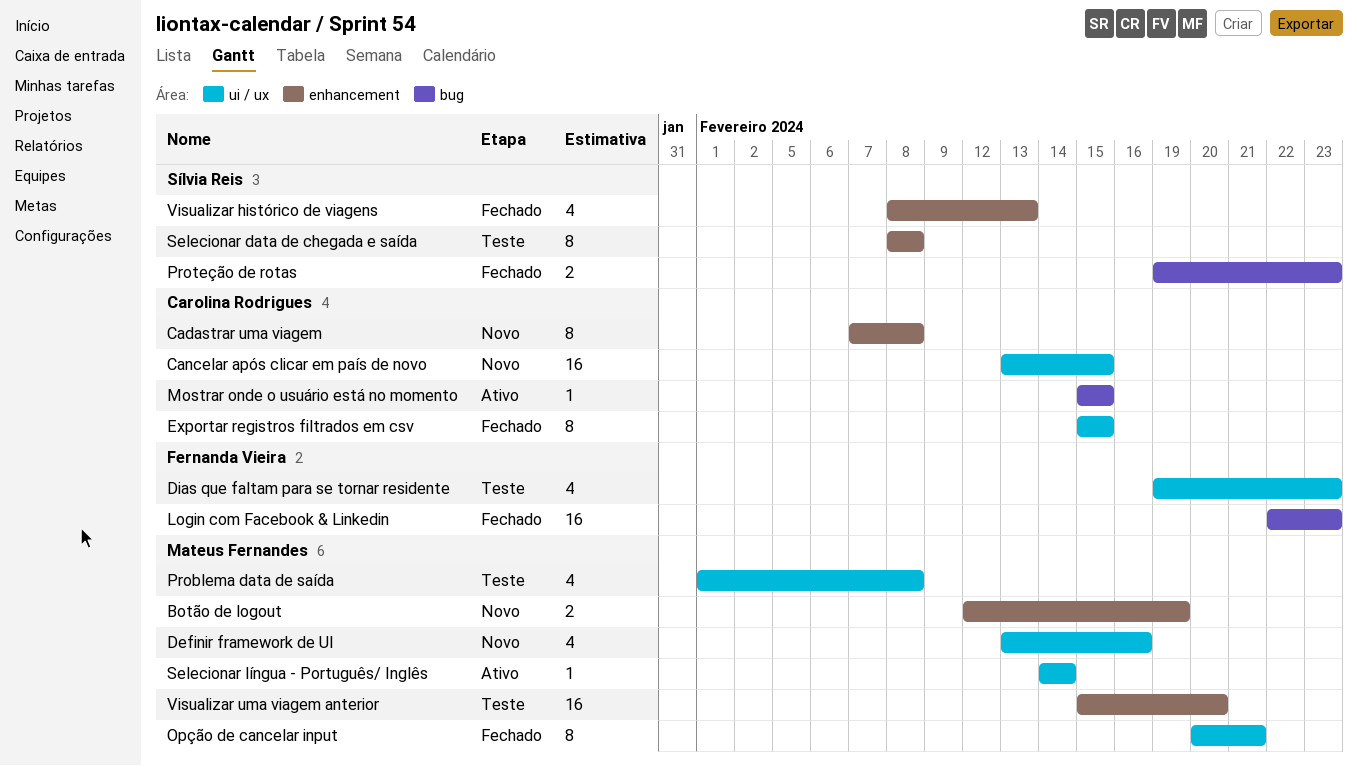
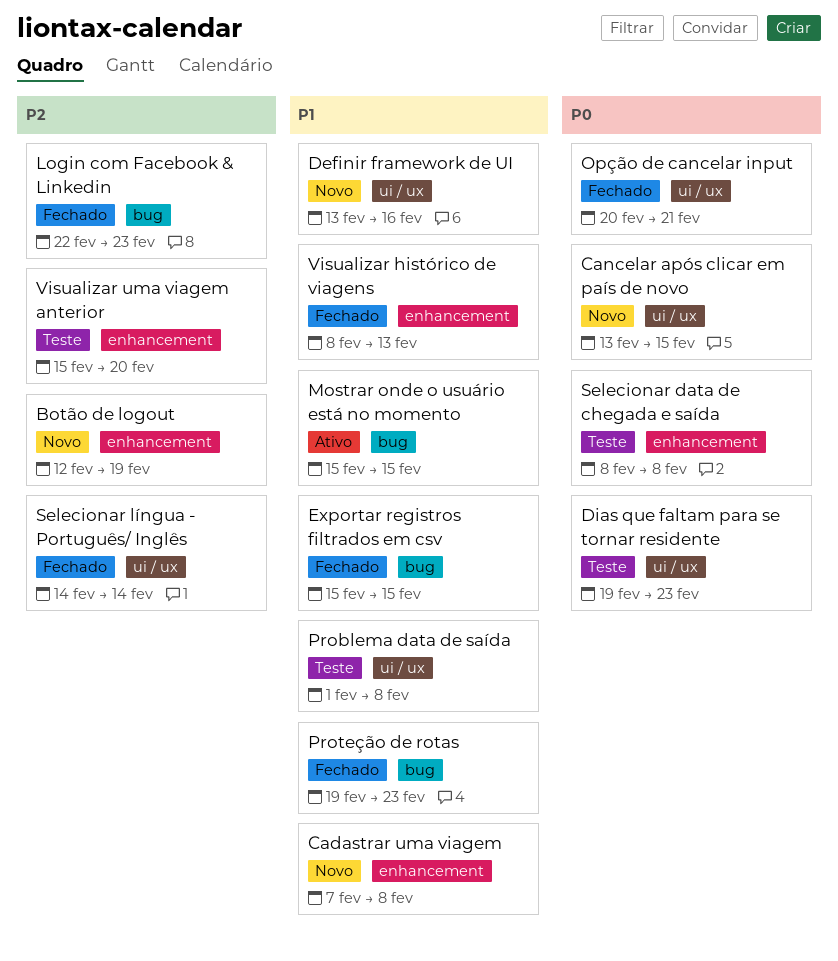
Exportar registros filtrados em csv, label: ui / ux -> bug
Selecionar língua - Português/ Inglês, status: Ativo -> Fechado

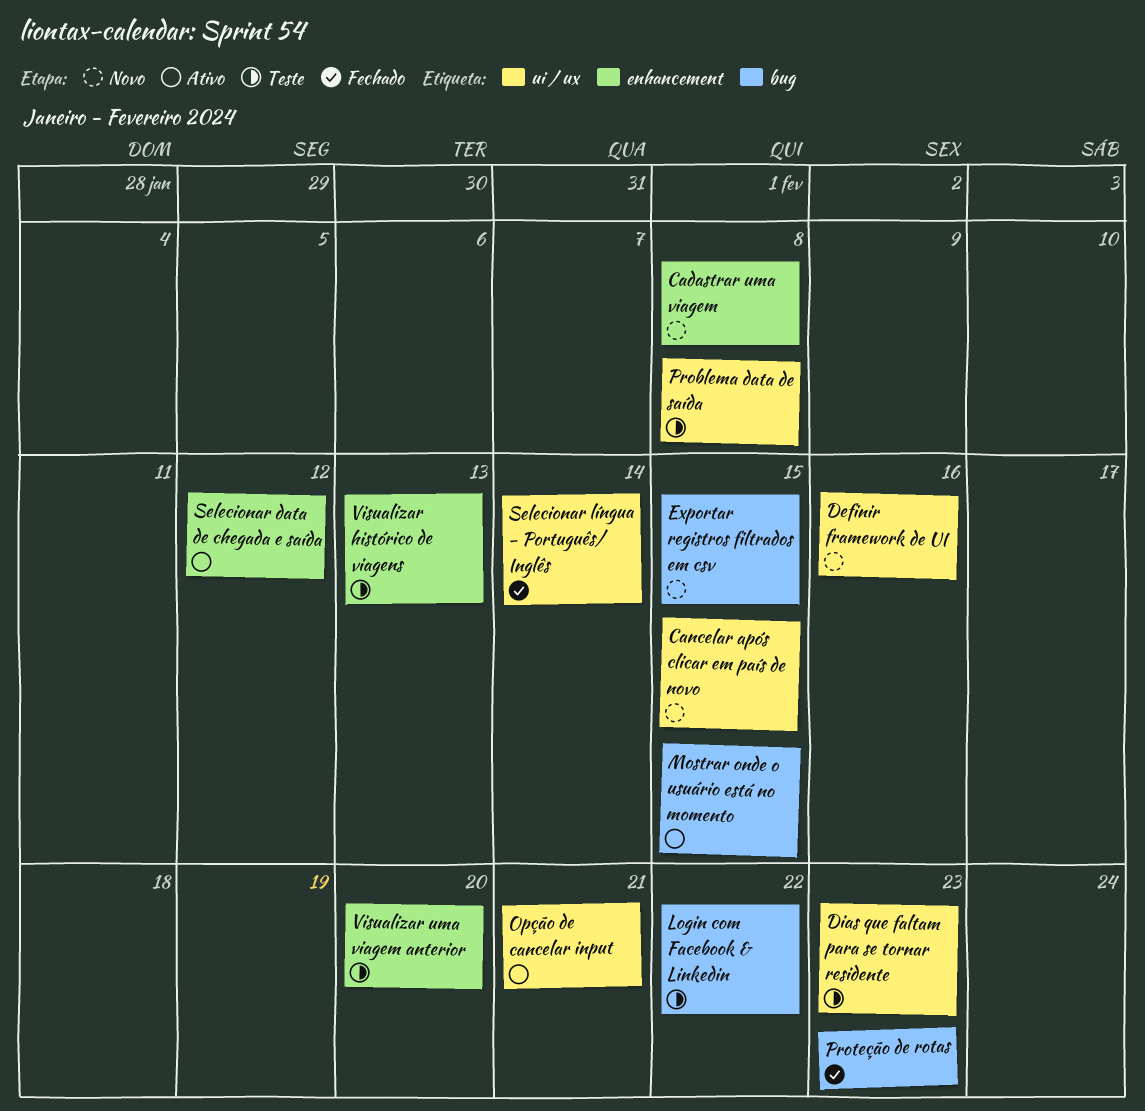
Botão de logout: present -> none
Exportar registros filtrados em csv, status: Fechado -> Novo
Login com Facebook & Linkedin, status: Fechado -> Teste
Login com Facebook & Linkedin, due: Feb 23 -> Feb 22
Opção de cancelar input, status: Fechado -> Ativo
Selecionar data de chegada e saída, status: Teste -> Ativo
Selecionar data de chegada e saída, due: Feb 8 -> Feb 12
Visualizar histórico de viagens, status: Fechado -> Teste

